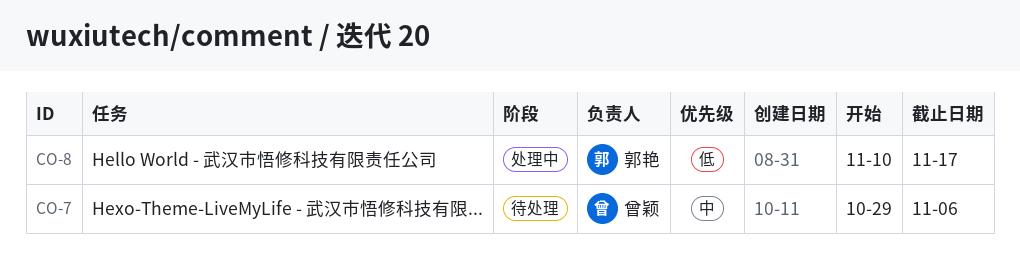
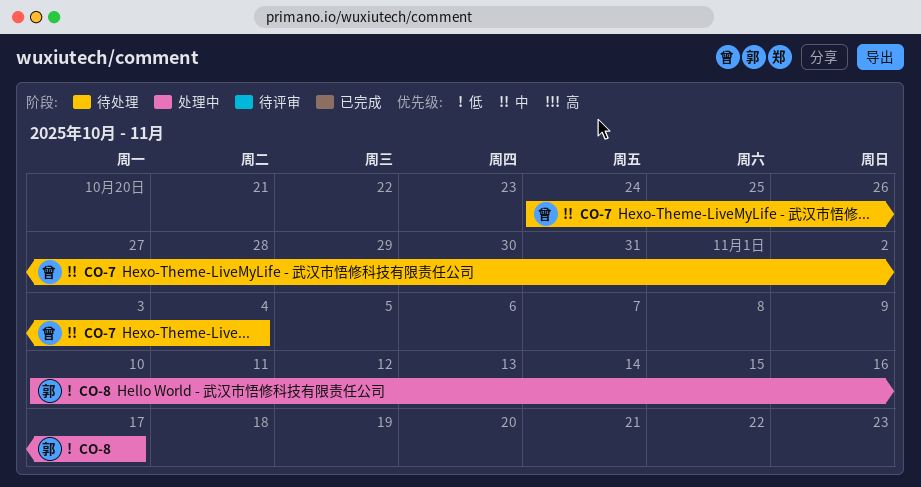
CO-7, start: Oct 29 -> Oct 24
CO-7, due: Nov 6 -> Nov 4

